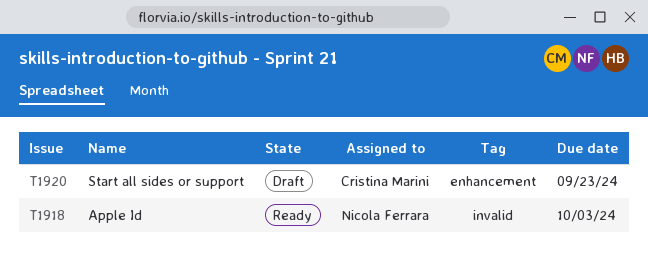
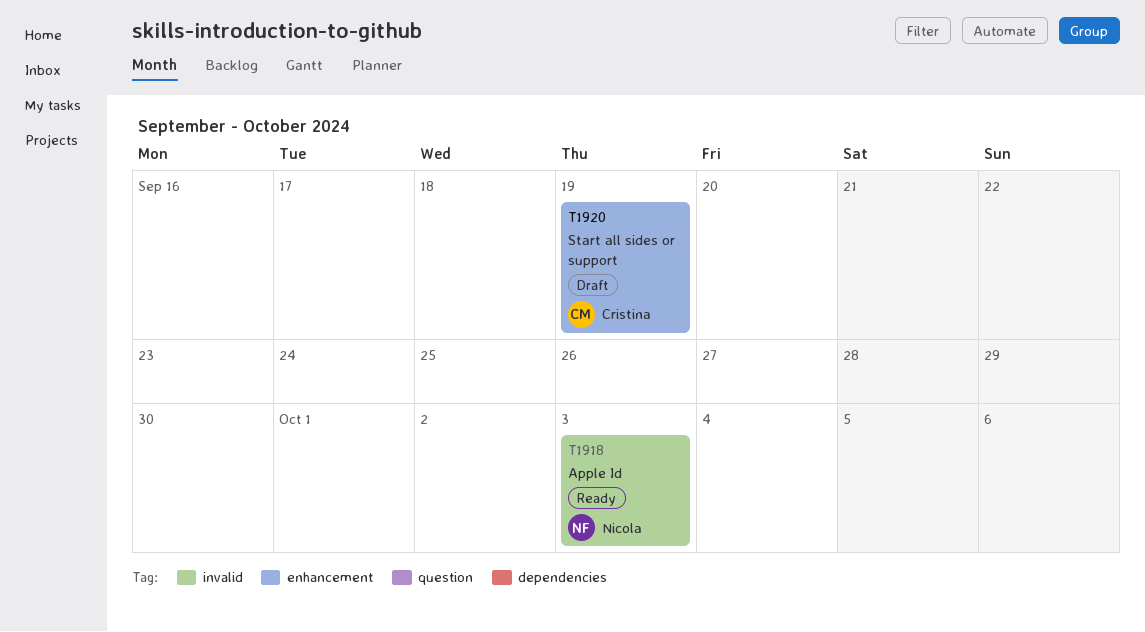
T1920, due: Sep 23 -> Sep 19

